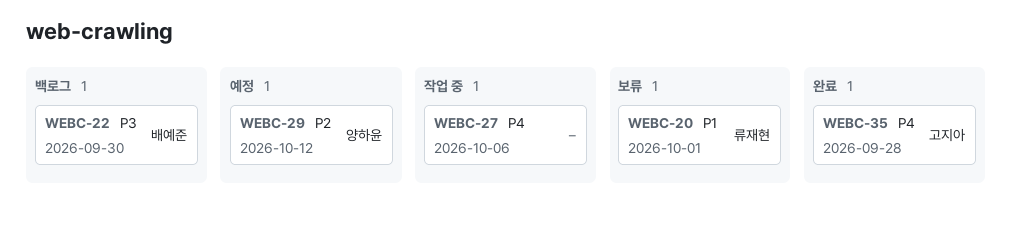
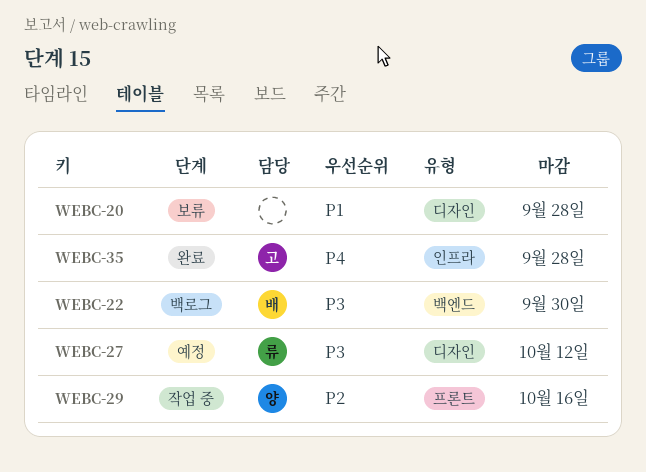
WEBC-20, owner: 류재현 -> none
WEBC-20, due: Oct 1 -> Sep 28
WEBC-27, status: 작업 중 -> 예정
WEBC-27, owner: none -> 류재현
WEBC-27, priority: P4 -> P3
WEBC-27, due: Oct 6 -> Oct 12
WEBC-29, status: 예정 -> 작업 중
WEBC-29, due: Oct 12 -> Oct 16

